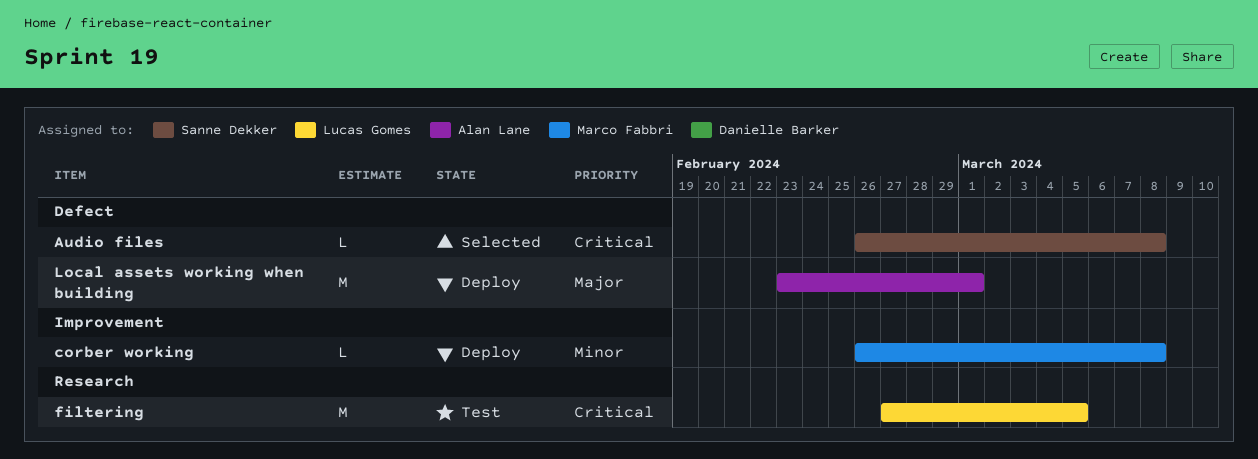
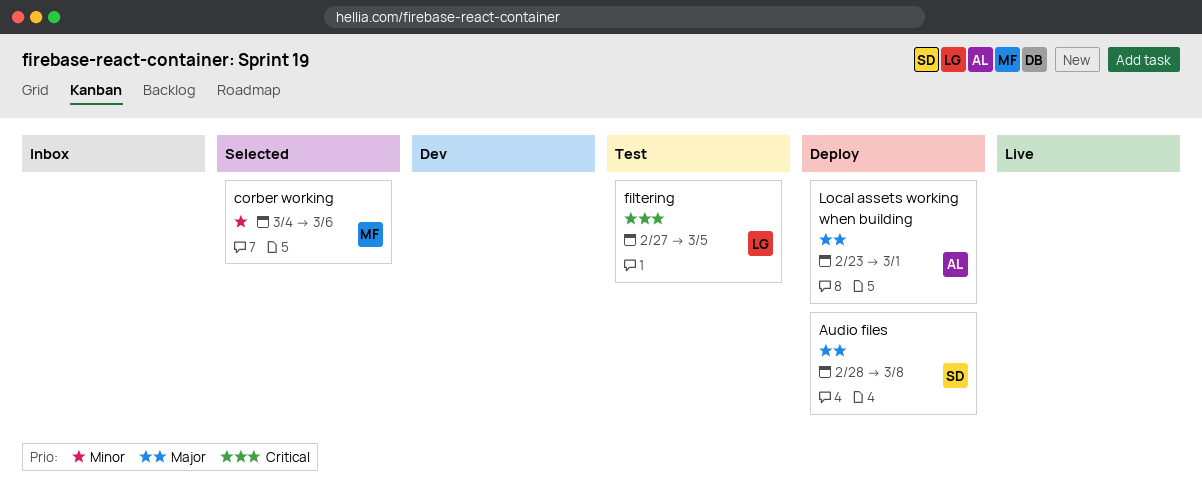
Audio files, status: Selected -> Deploy
Audio files, priority: Critical -> Major
Audio files, start: Feb 26 -> Feb 28
corber working, status: Deploy -> Selected
corber working, start: Feb 26 -> Mar 4
corber working, due: Mar 8 -> Mar 6

